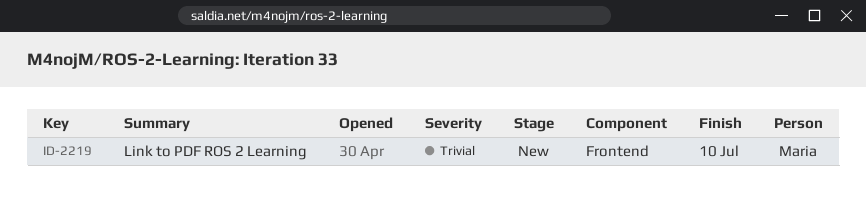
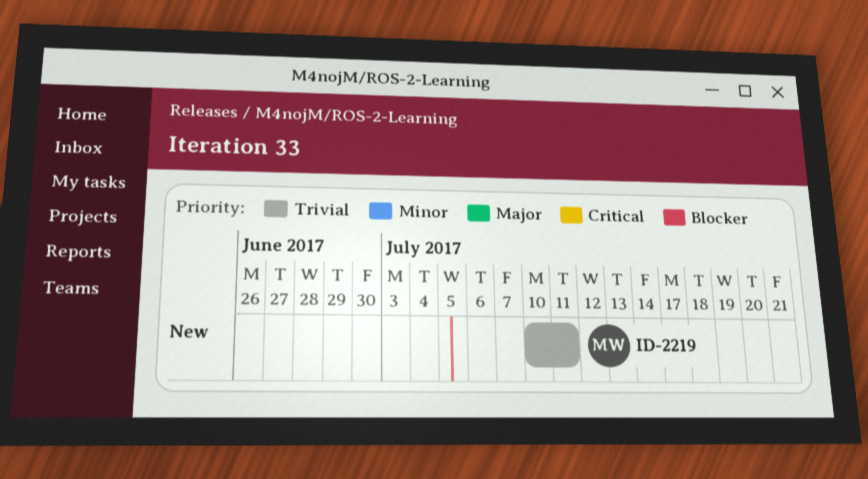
ID-2219, due: Jul 10 -> Jul 11

